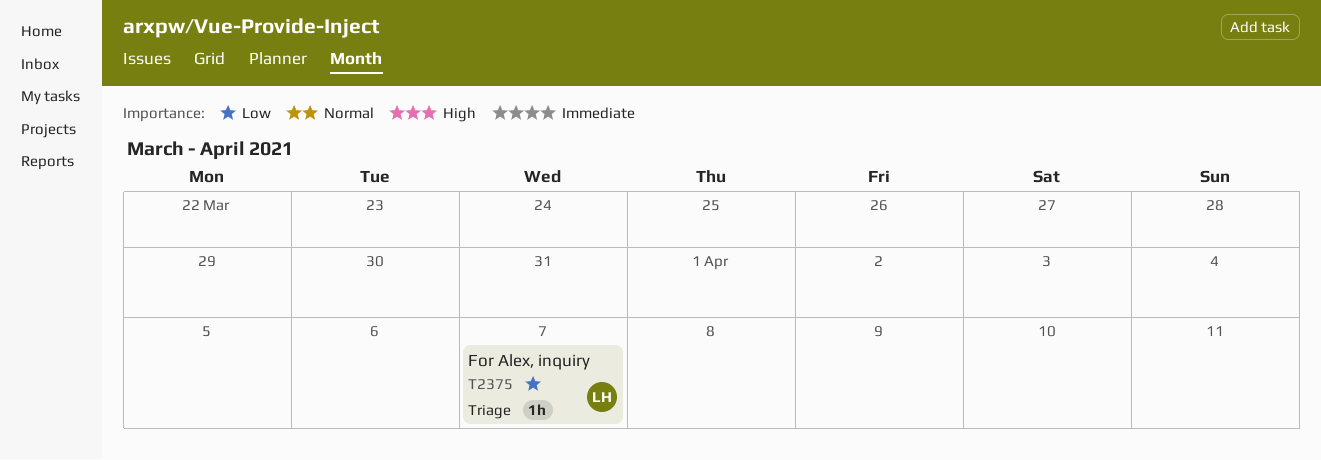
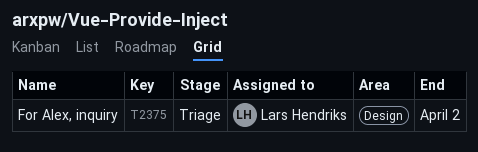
T2375, due: Apr 7 -> Apr 2

